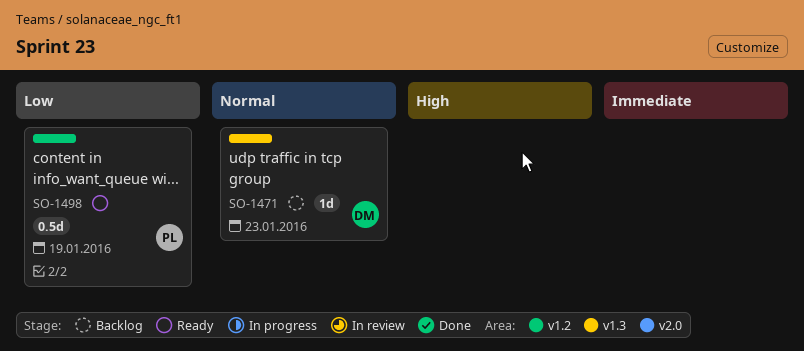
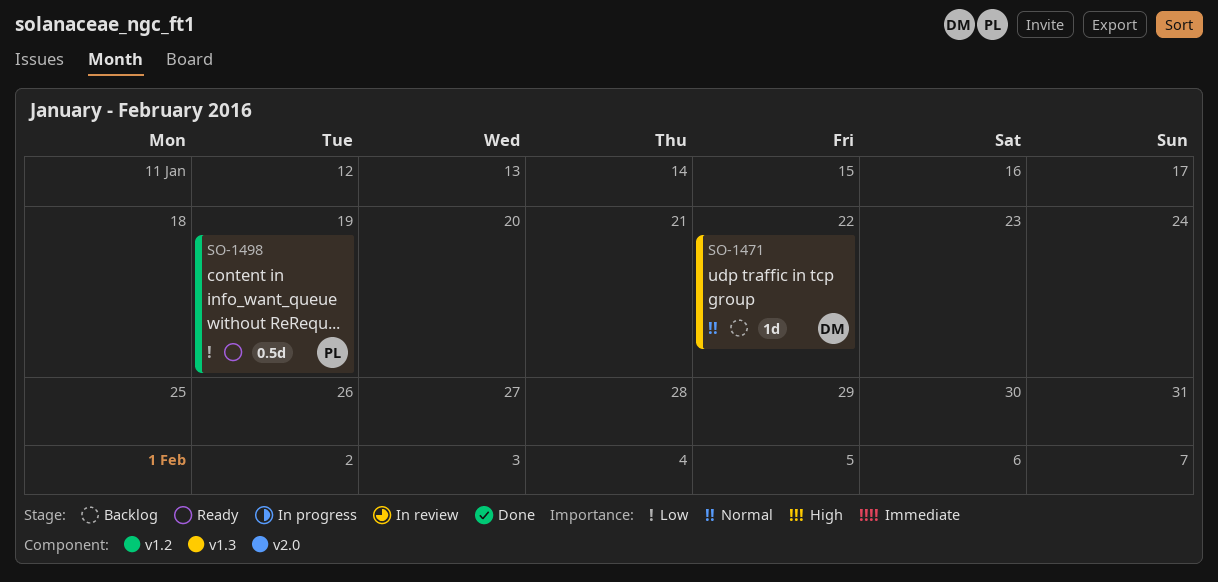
SO-1471, due: Jan 23 -> Jan 22

